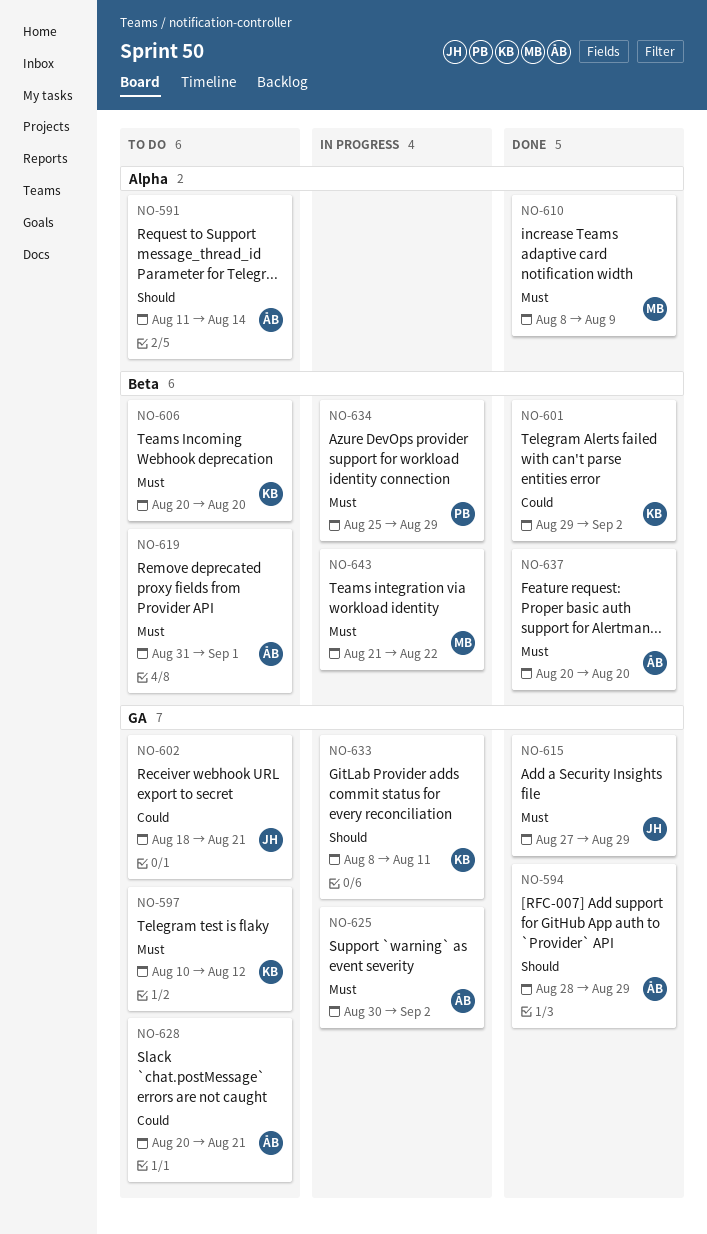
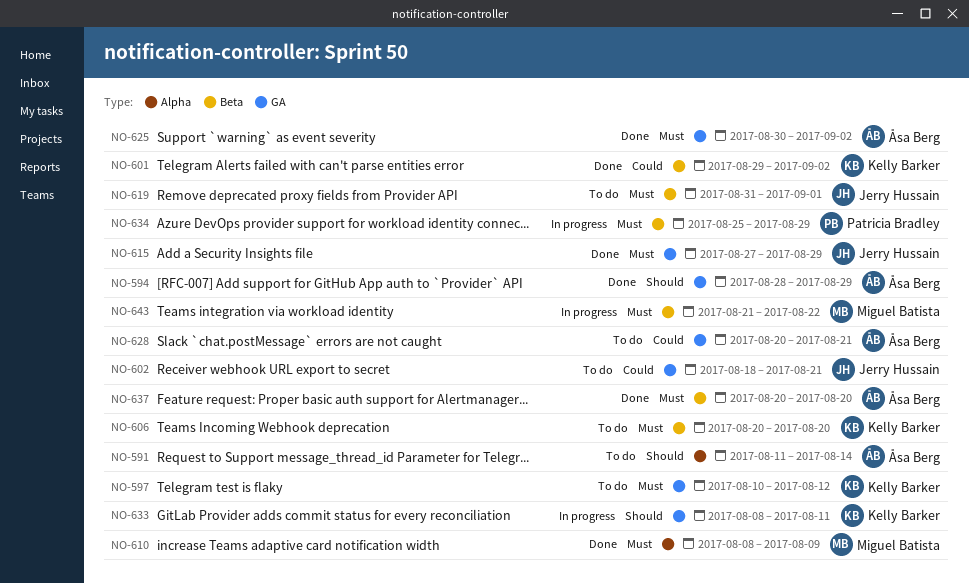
NO-619, owner: Åsa Berg -> Jerry Hussain
NO-625, status: In progress -> Done

